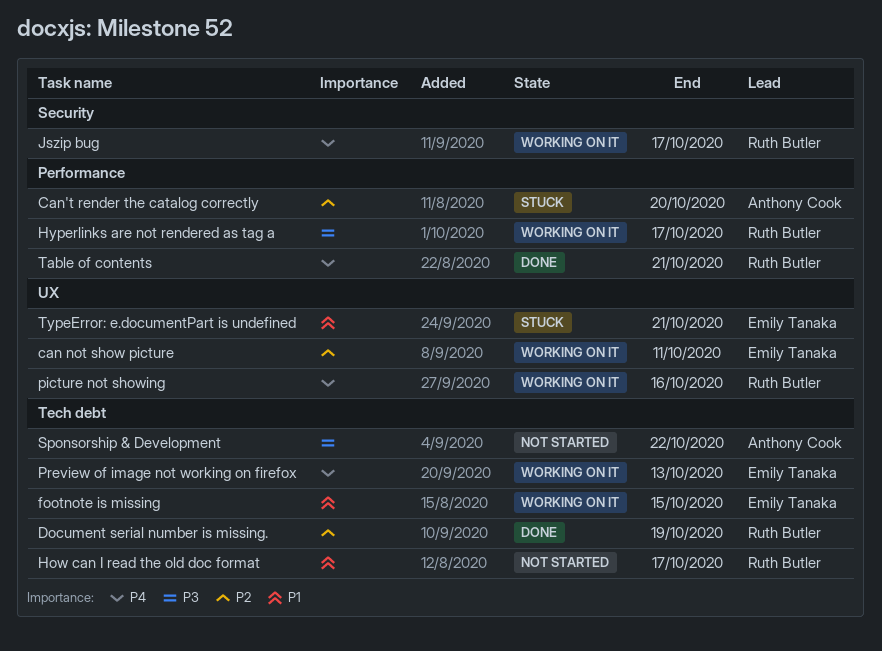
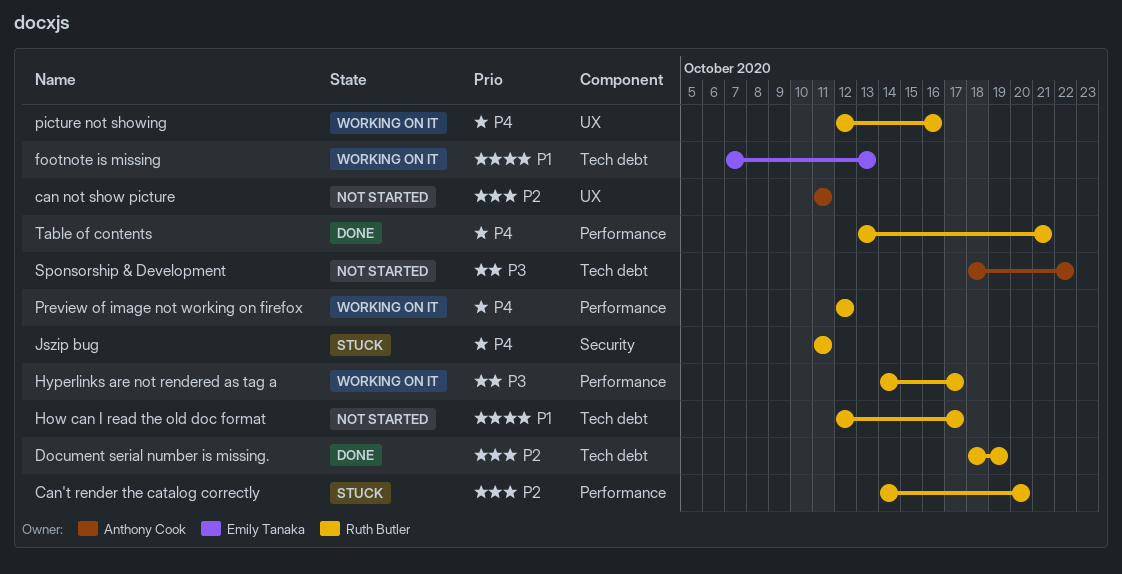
can not show picture, status: Working on it -> Not started
can not show picture, owner: Emily Tanaka -> Anthony Cook
Can't render the catalog correctly, owner: Anthony Cook -> Ruth Butler
footnote is missing, due: Oct 15 -> Oct 13
Jszip bug, status: Working on it -> Stuck
Jszip bug, due: Oct 17 -> Oct 11
Preview of image not working on firefox, owner: Emily Tanaka -> Ruth Butler
Preview of image not working on firefox, label: Tech debt -> Performance
Preview of image not working on firefox, due: Oct 13 -> Oct 12
TypeError: e.documentPart is undefined: present -> none

